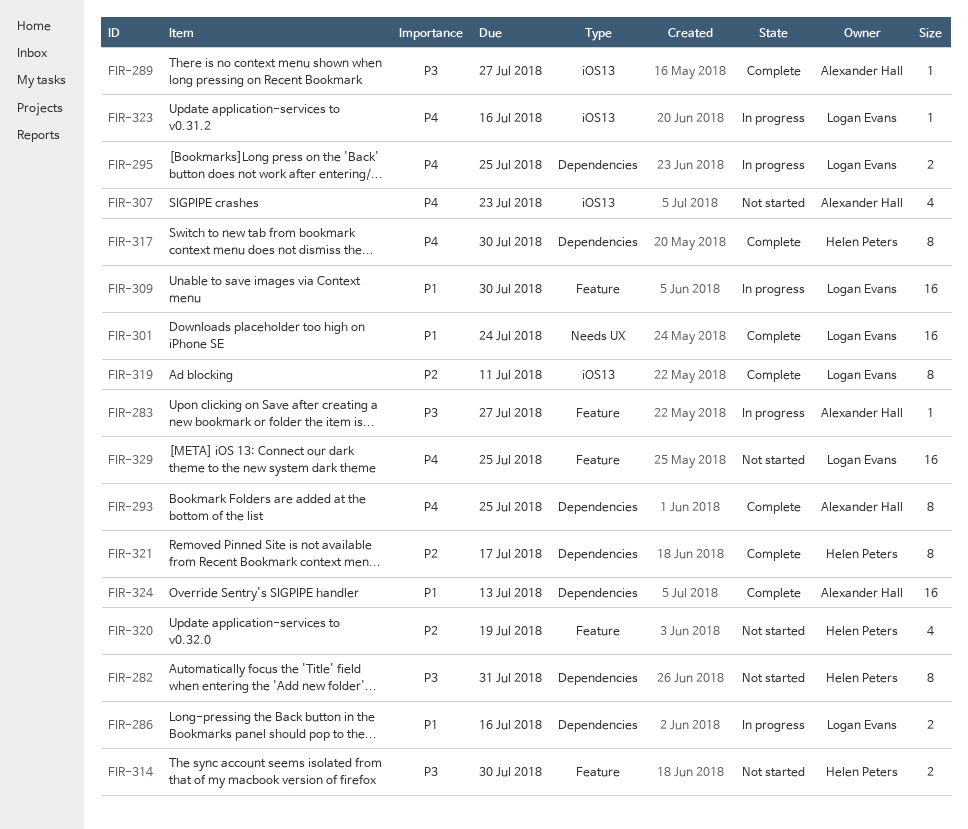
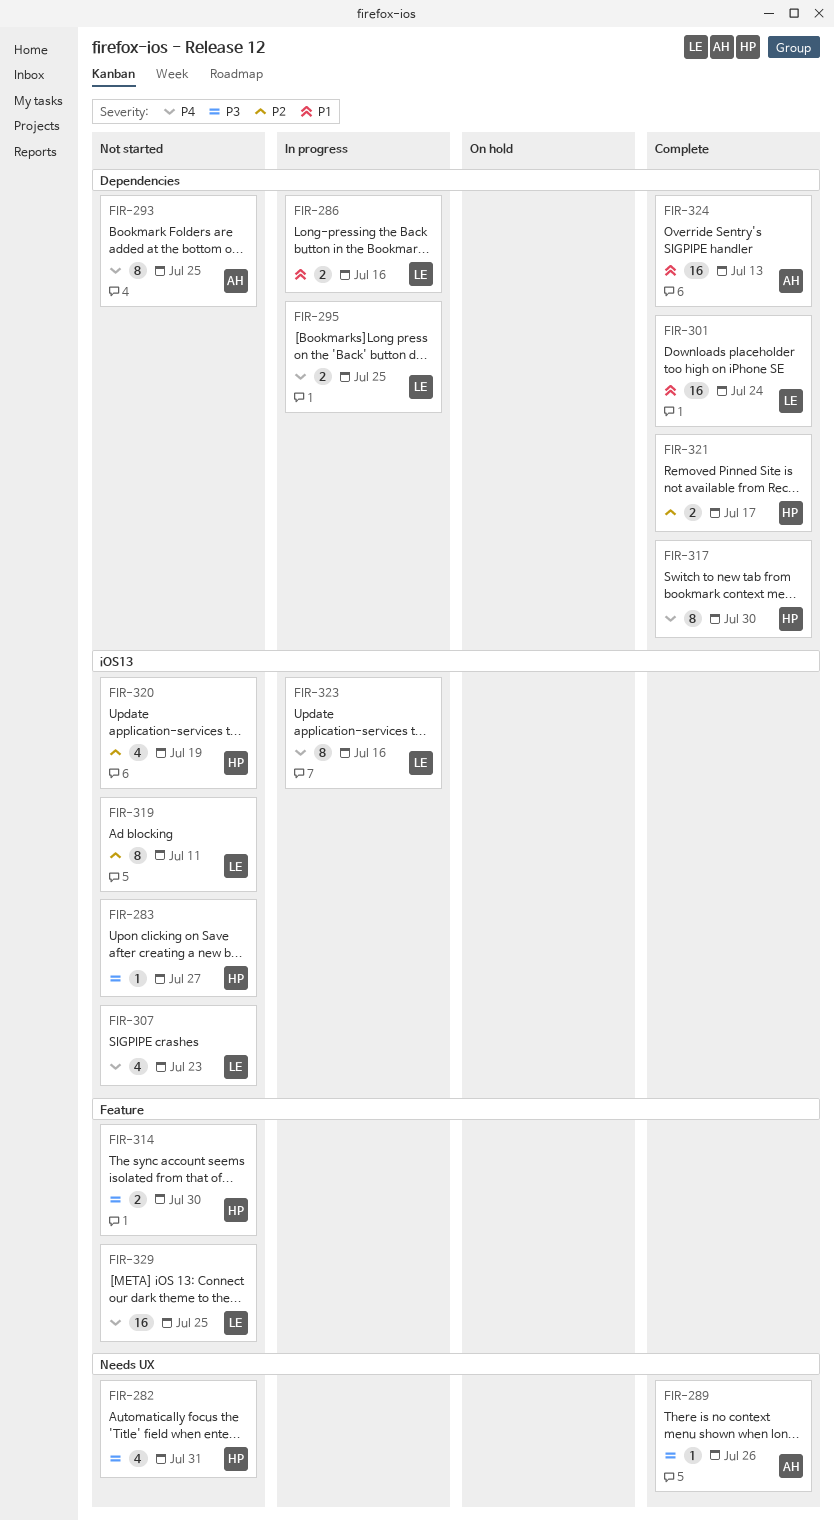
FIR-282, label: Dependencies -> Needs UX
FIR-282, estimate: 8 -> 4
FIR-283, status: In progress -> Not started
FIR-283, owner: Alexander Hall -> Helen Peters
FIR-283, label: Feature -> iOS13
FIR-289, label: iOS13 -> Needs UX
FIR-289, due: Jul 27 -> Jul 26
FIR-293, status: Complete -> Not started
FIR-301, label: Needs UX -> Dependencies
FIR-307, owner: Alexander Hall -> Logan Evans
FIR-309: present -> none
FIR-319, status: Complete -> Not started
FIR-320, label: Feature -> iOS13
FIR-321, estimate: 8 -> 2
FIR-323, estimate: 1 -> 8

